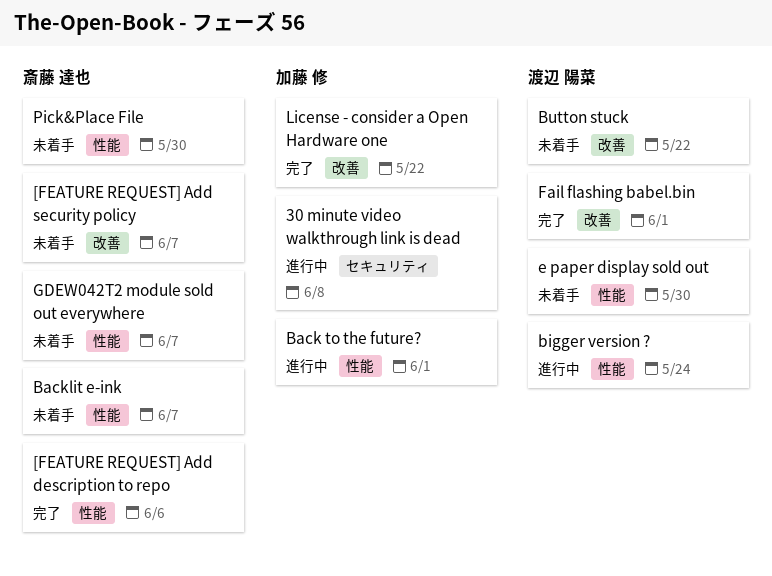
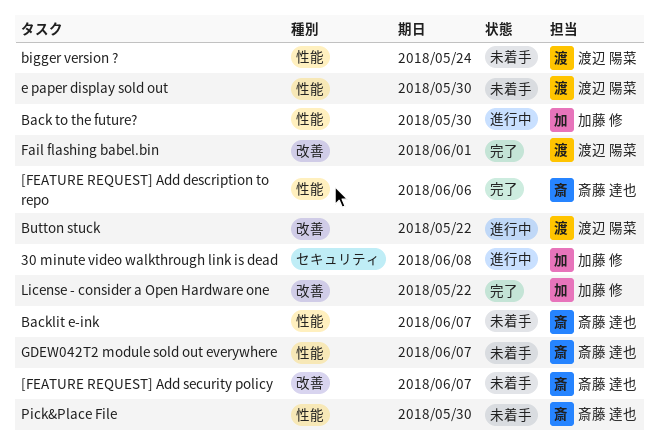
Back to the future?, due: Jun 1 -> May 30
bigger version ?, status: 進行中 -> 未着手
Button stuck, status: 未着手 -> 進行中

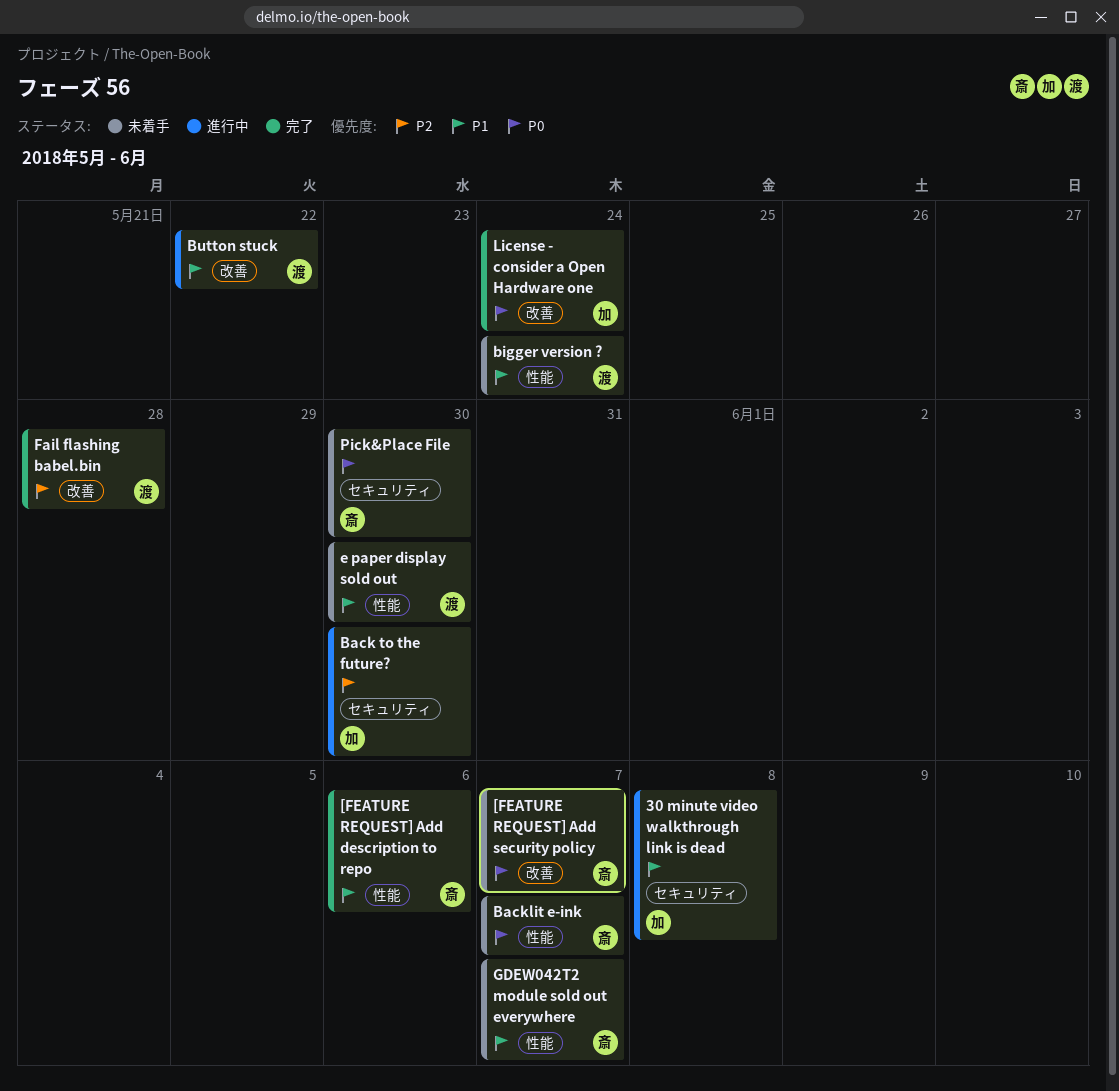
Back to the future?, label: 性能 -> セキュリティ
Fail flashing babel.bin, due: Jun 1 -> May 28
License - consider a Open Hardware one, due: May 22 -> May 24
Pick&Place File, label: 性能 -> セキュリティ

